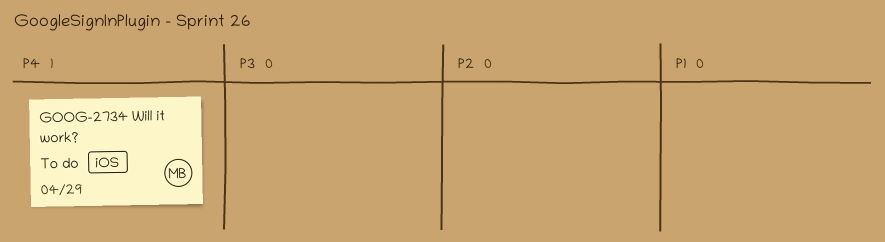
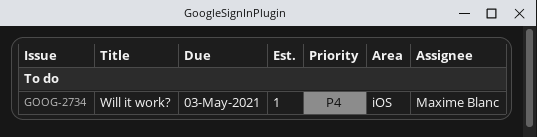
GOOG-2734, due: Apr 29 -> May 3

